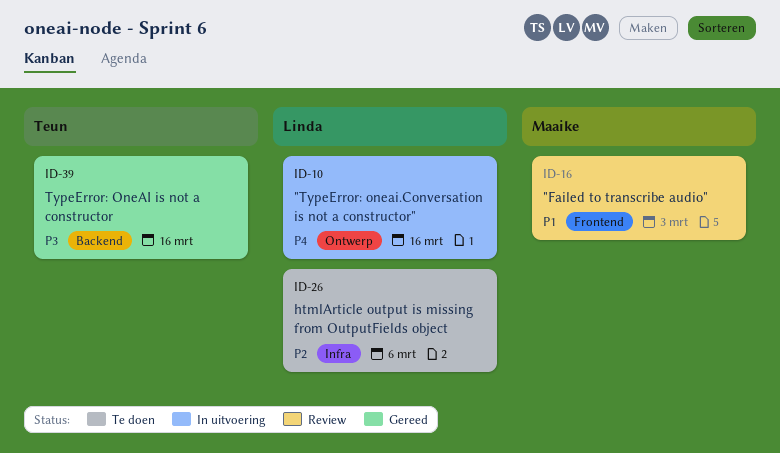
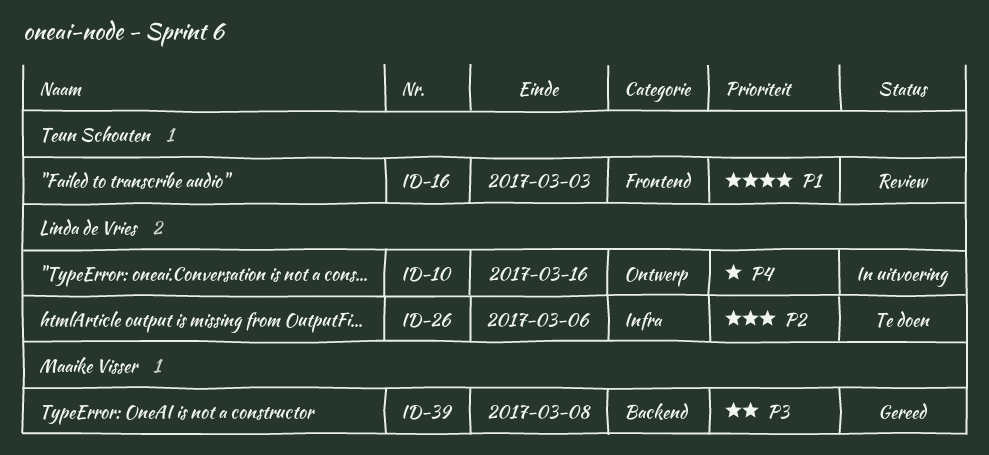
ID-16, owner: Maaike Visser -> Teun Schouten
ID-39, owner: Teun Schouten -> Maaike Visser
ID-39, due: Mar 16 -> Mar 8

